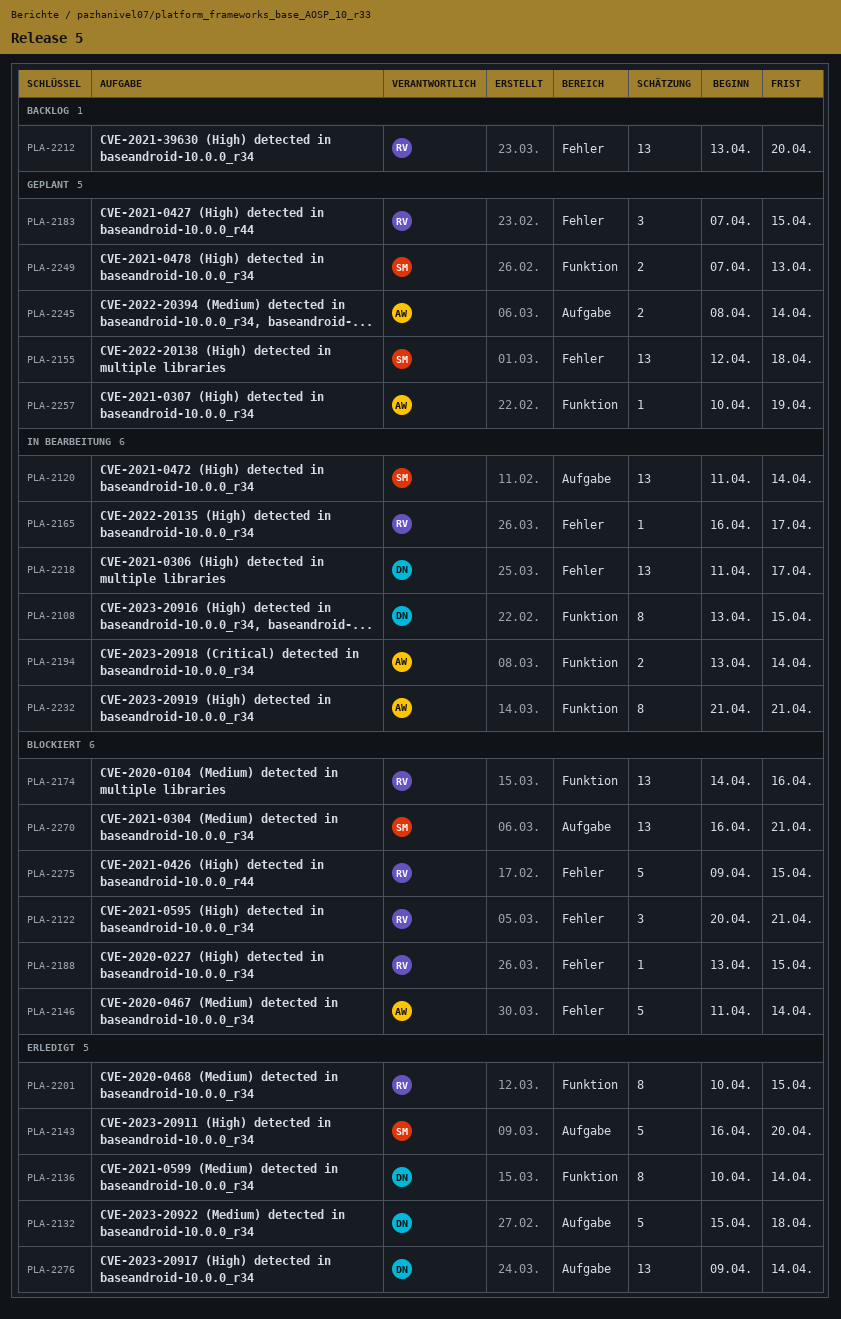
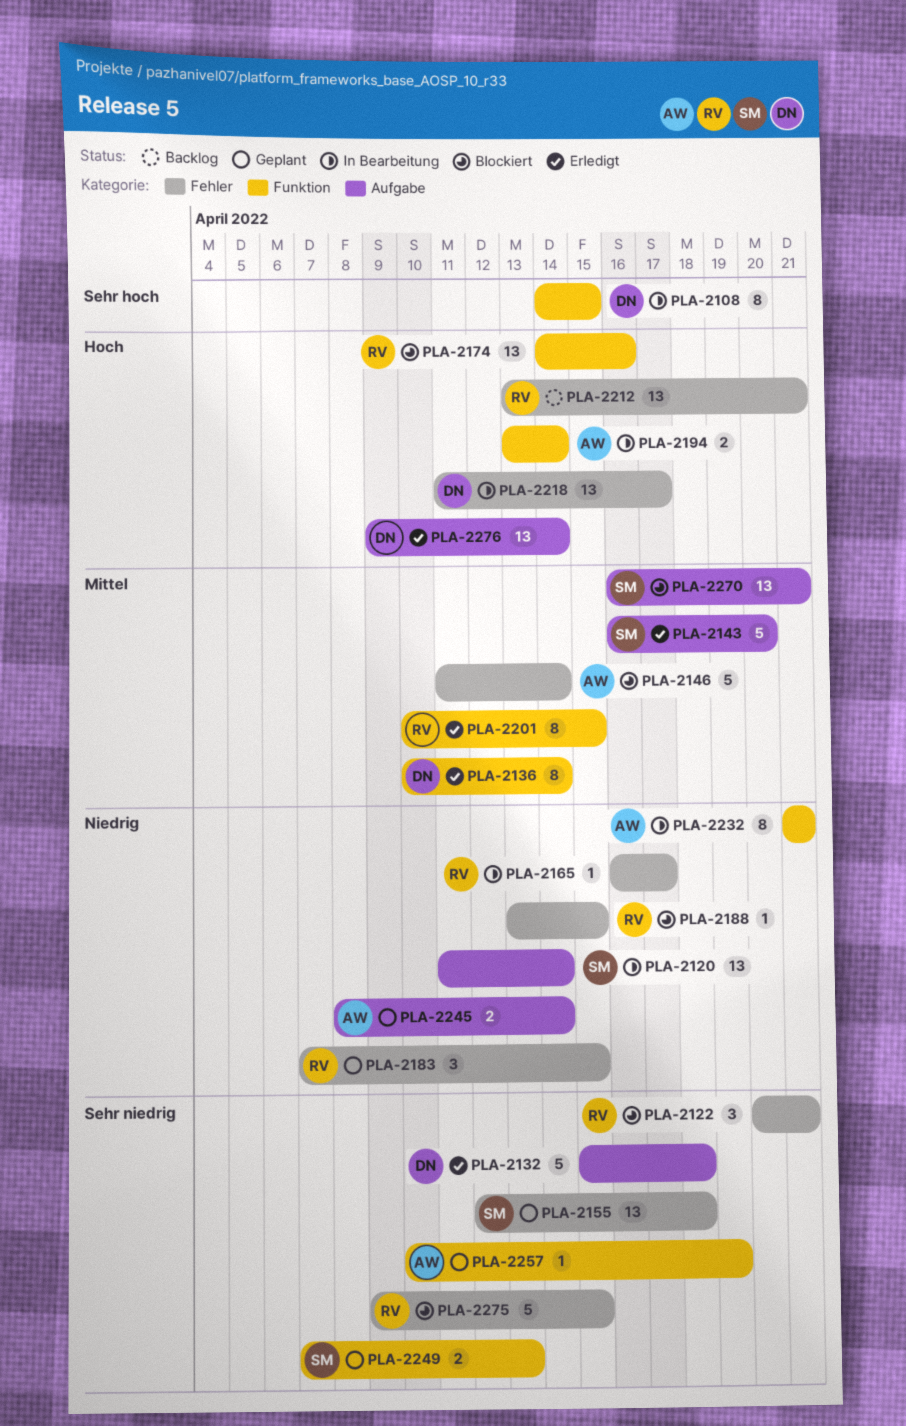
PLA-2108, start: Apr 13 -> Apr 14
PLA-2212, due: Apr 20 -> Apr 21

